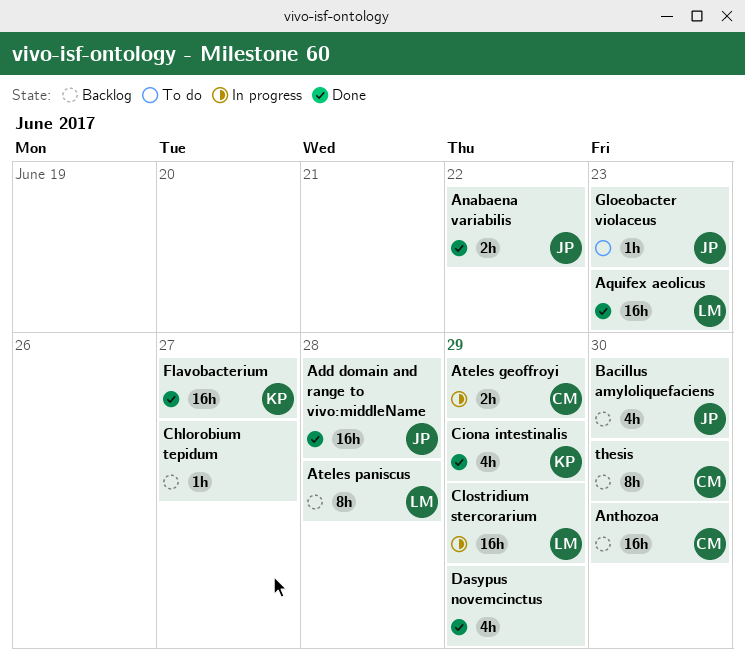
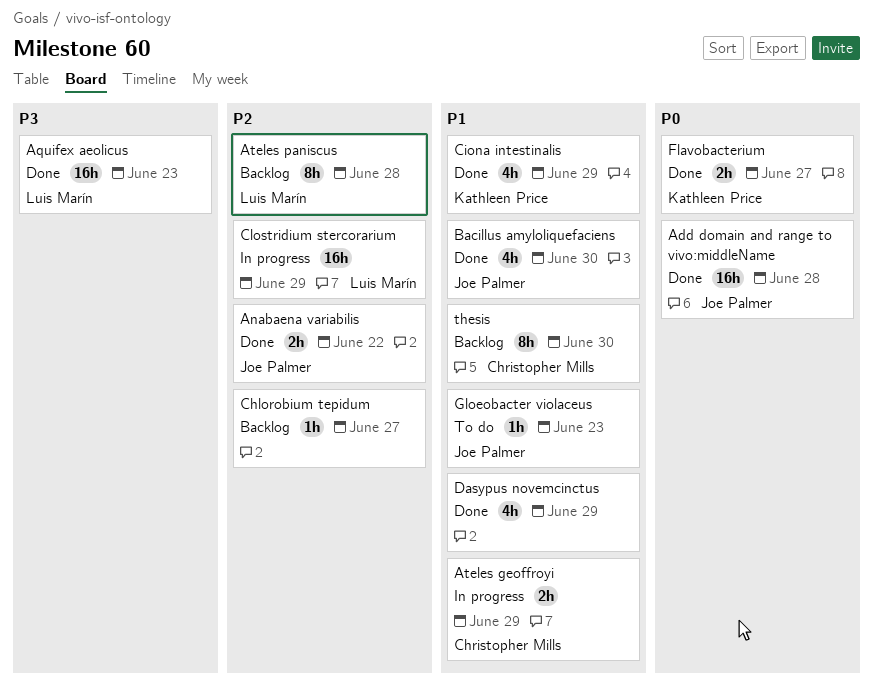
Anthozoa: present -> none
Bacillus amyloliquefaciens, status: Backlog -> Done
Flavobacterium, estimate: 16h -> 2h

